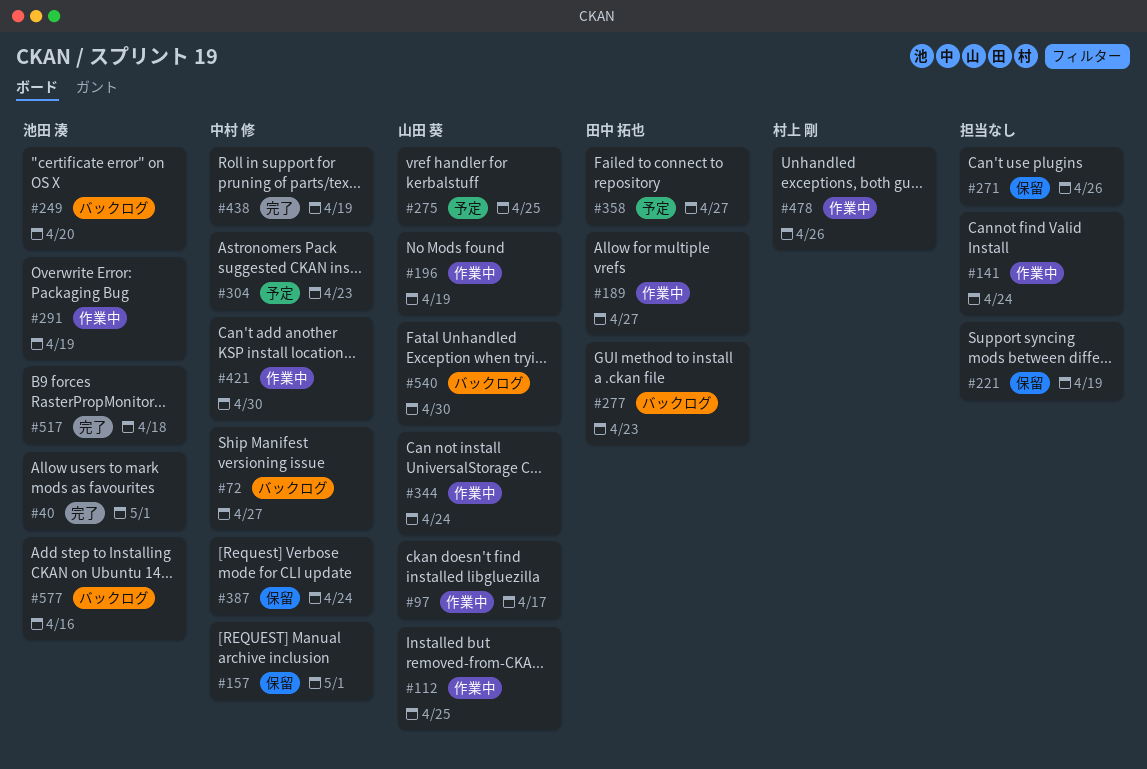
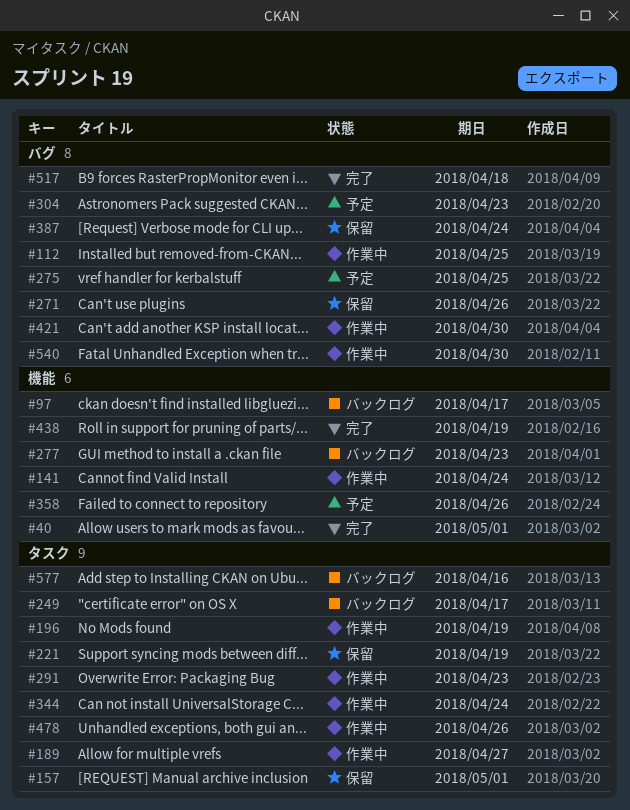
#72: present -> none
#97, status: 作業中 -> バックログ
#249, due: Apr 20 -> Apr 17
#291, due: Apr 19 -> Apr 23
#358, due: Apr 27 -> Apr 26
#540, status: バックログ -> 作業中

